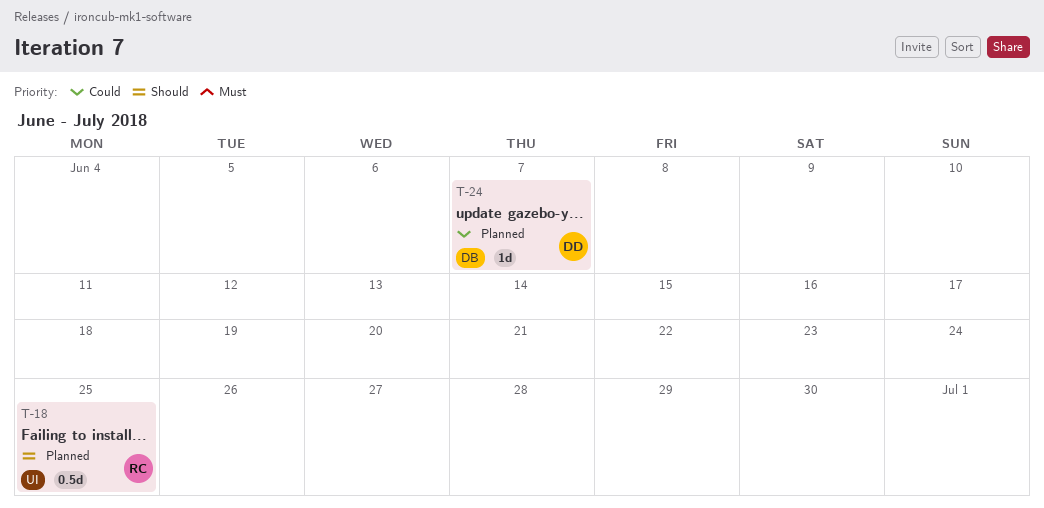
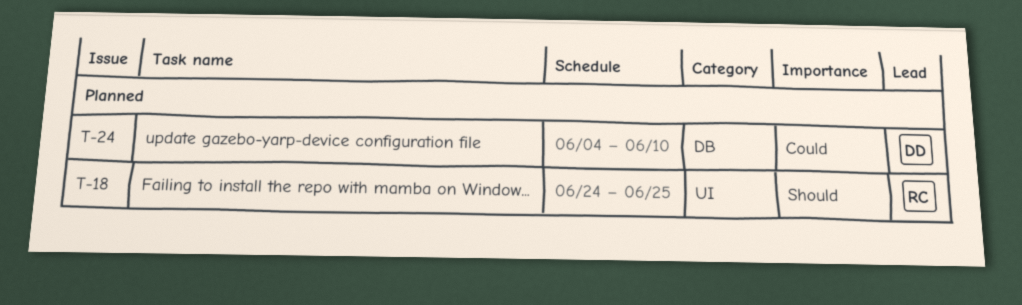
T-24, due: Jun 7 -> Jun 10

